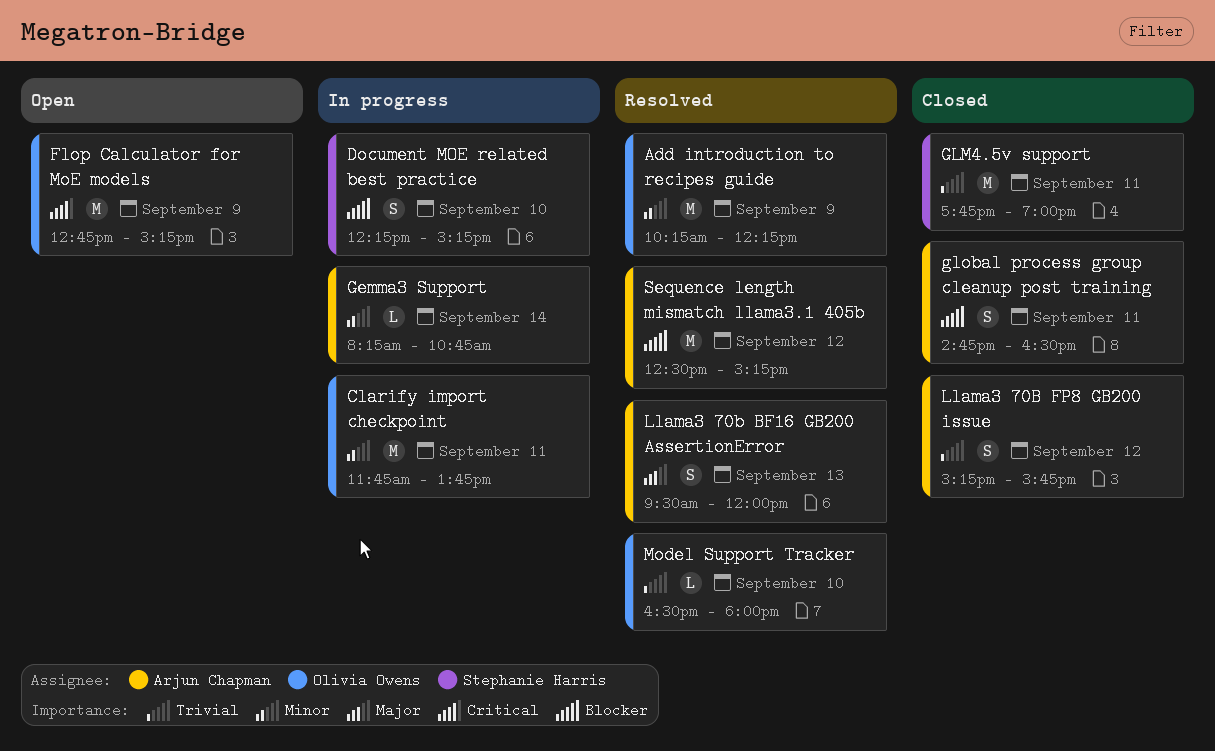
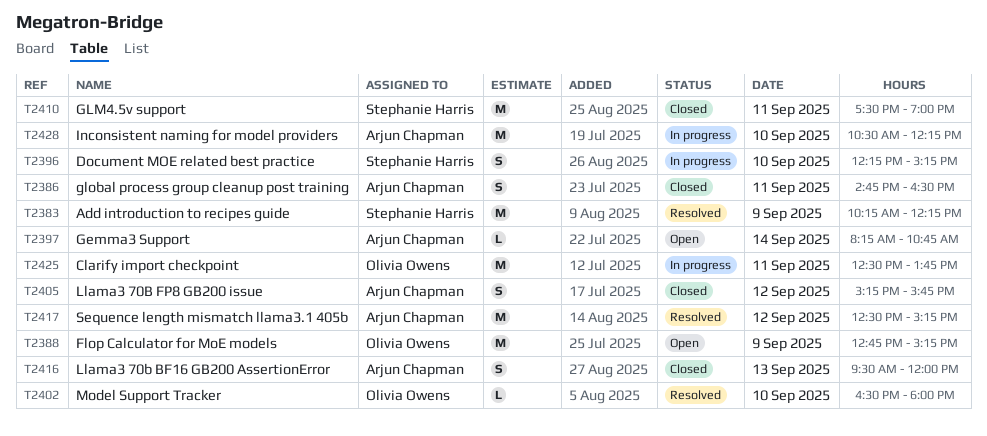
Add introduction to recipes guide, owner: Olivia Owens -> Stephanie Harris
Clarify import checkpoint, begins: 11:45 -> 12:30
Gemma3 Support, status: In progress -> Open
GLM4.5v support, begins: 17:45 -> 17:30
Inconsistent naming for model providers: none -> present
Llama3 70b BF16 GB200 AssertionError, status: Resolved -> Closed

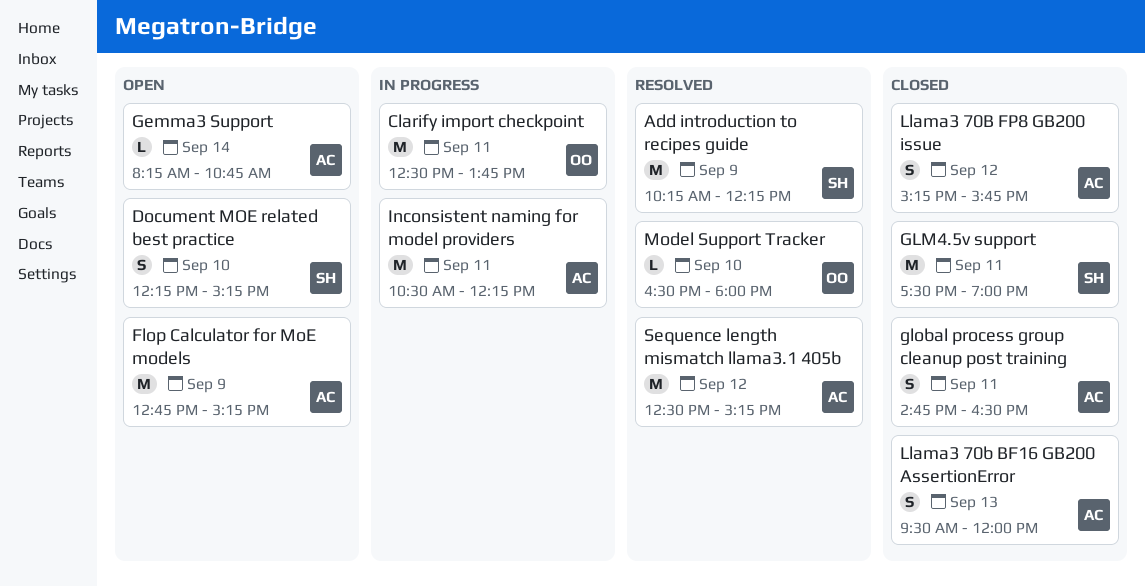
Document MOE related best practice, status: In progress -> Open
Flop Calculator for MoE models, owner: Olivia Owens -> Arjun Chapman
Inconsistent naming for model providers, day: Sep 10 -> Sep 11

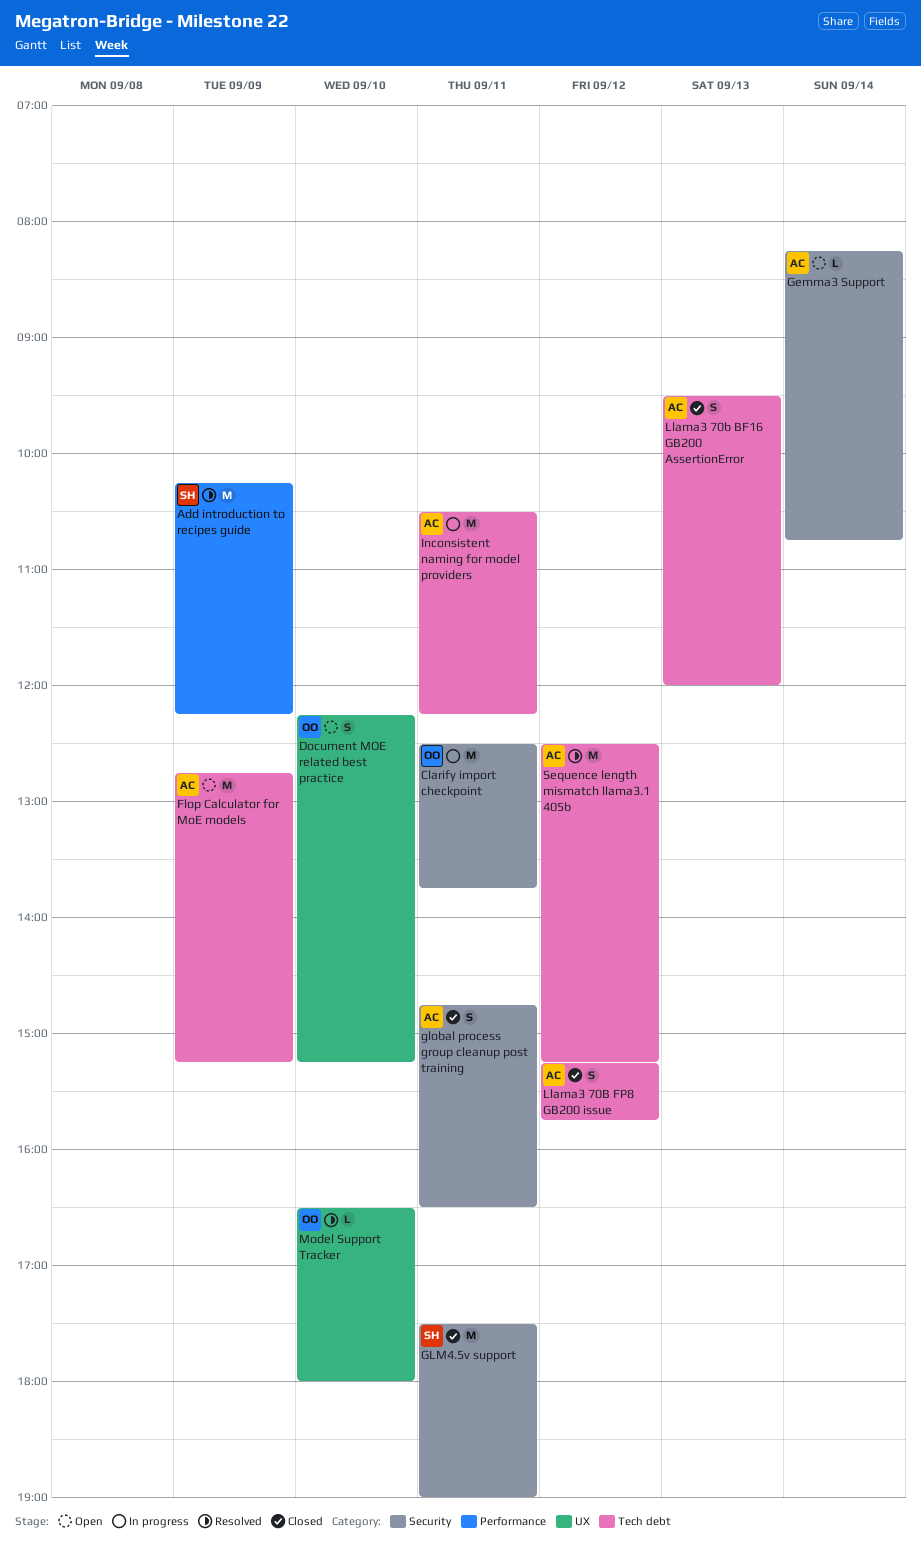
Document MOE related best practice, owner: SH -> OO

